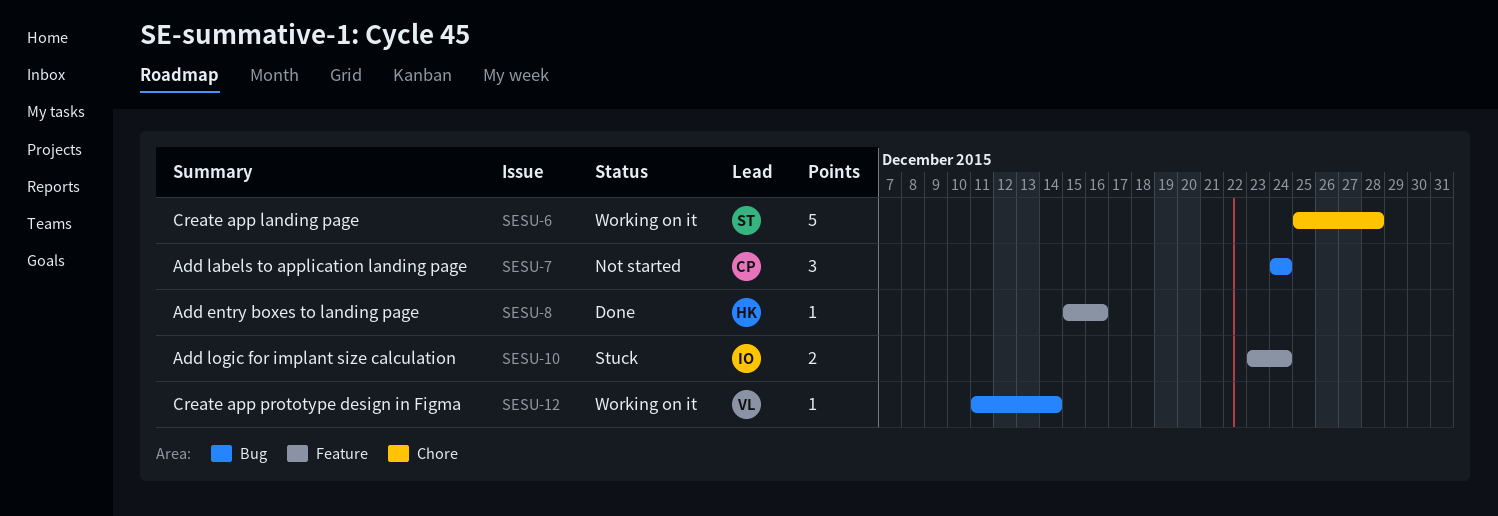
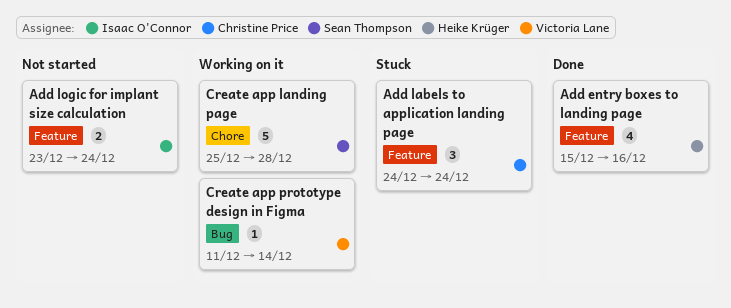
Add entry boxes to landing page, estimate: 1 -> 4
Add labels to application landing page, status: Not started -> Stuck
Add labels to application landing page, label: Bug -> Feature
Add logic for implant size calculation, status: Stuck -> Not started

